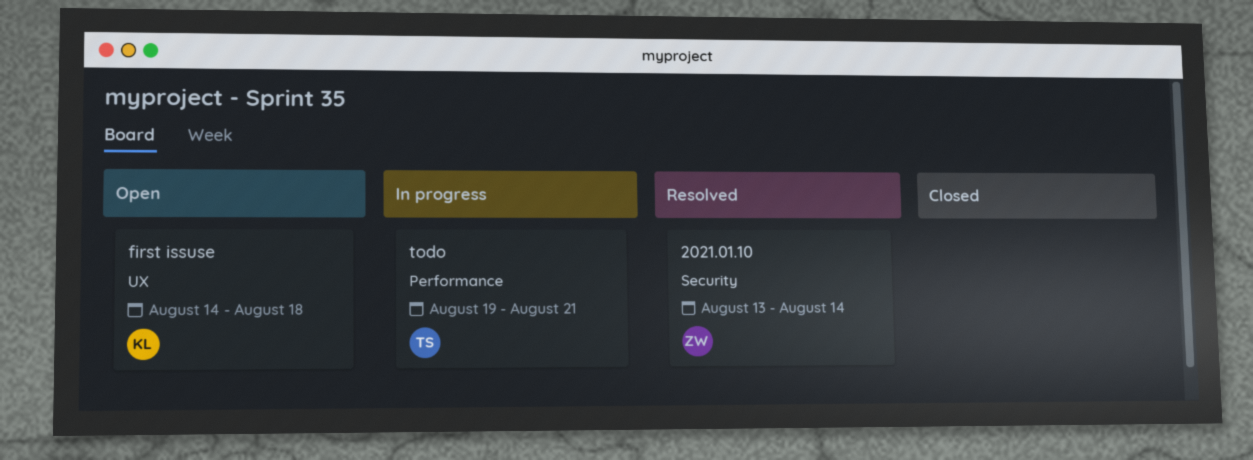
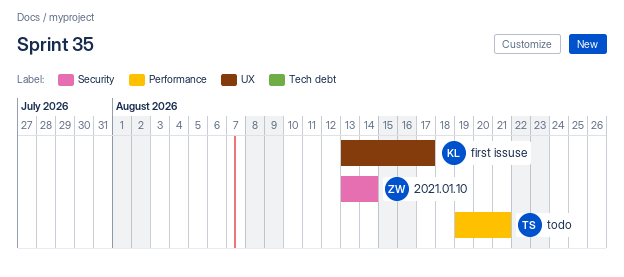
first issuse, start: Aug 14 -> Aug 13
first issuse, due: Aug 18 -> Aug 17

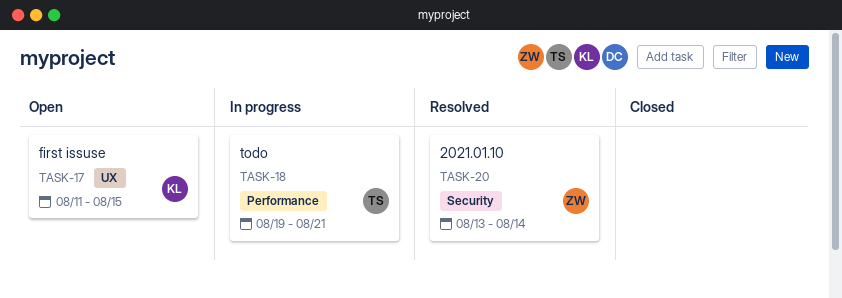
first issuse, start: Aug 13 -> Aug 11
first issuse, due: Aug 17 -> Aug 15

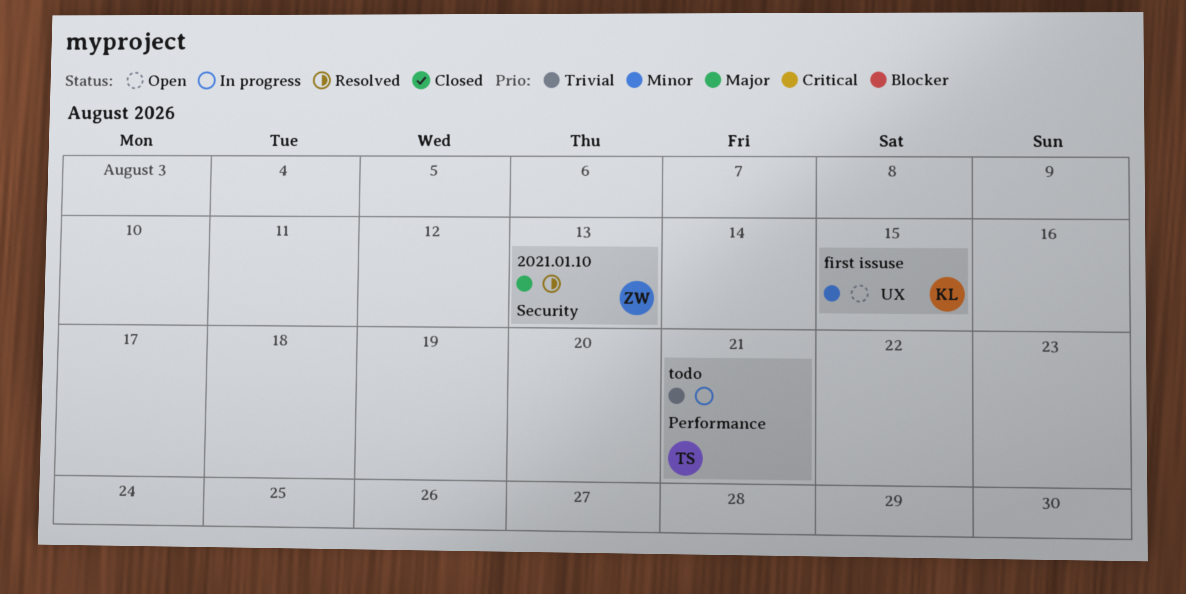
2021.01.10, due: Aug 14 -> Aug 13

